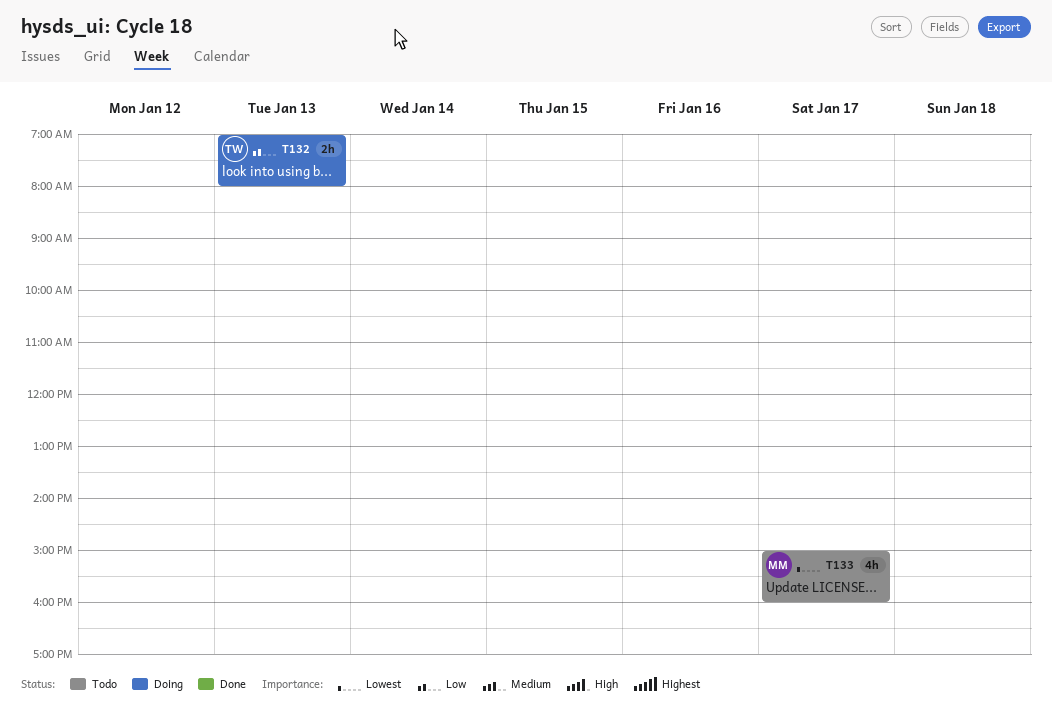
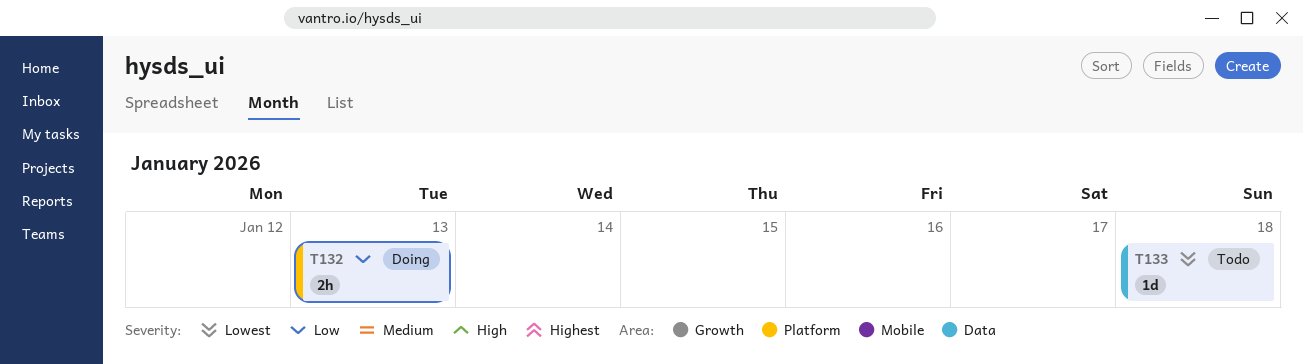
T133, estimate: 4h -> 1d
T133, day: Jan 17 -> Jan 18

